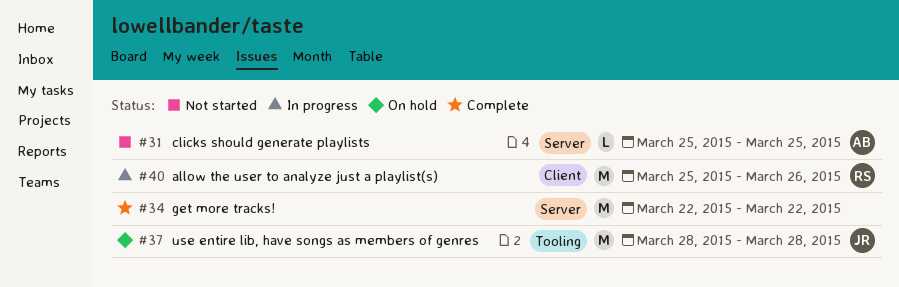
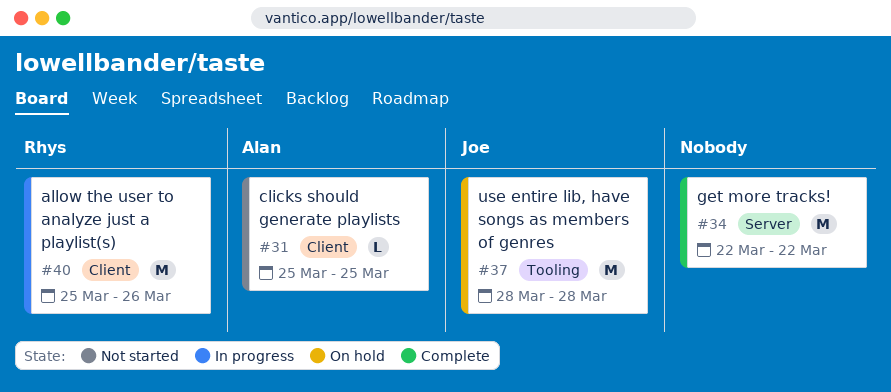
#31, label: Server -> Client

